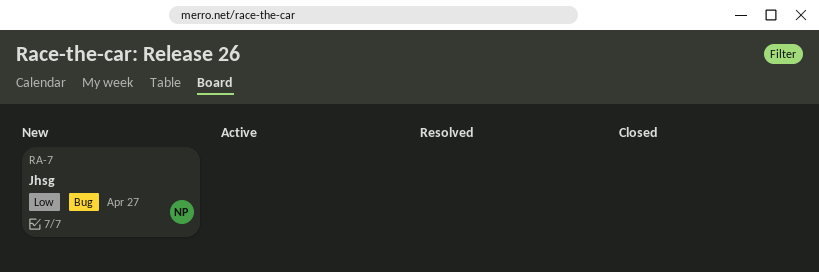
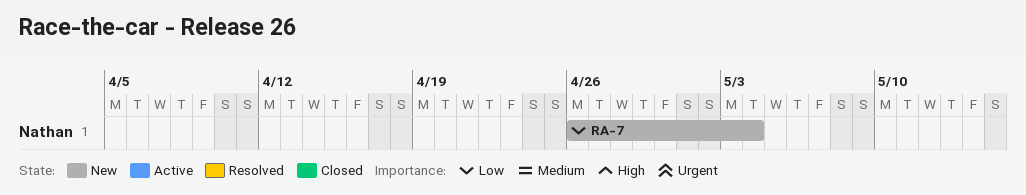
RA-7, due: Apr 27 -> May 4

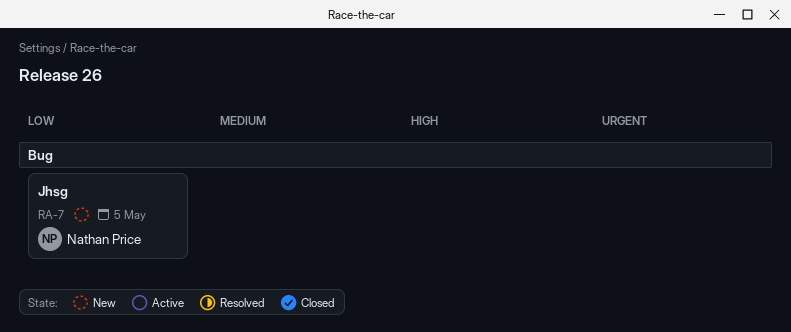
RA-7, due: May 4 -> May 5

